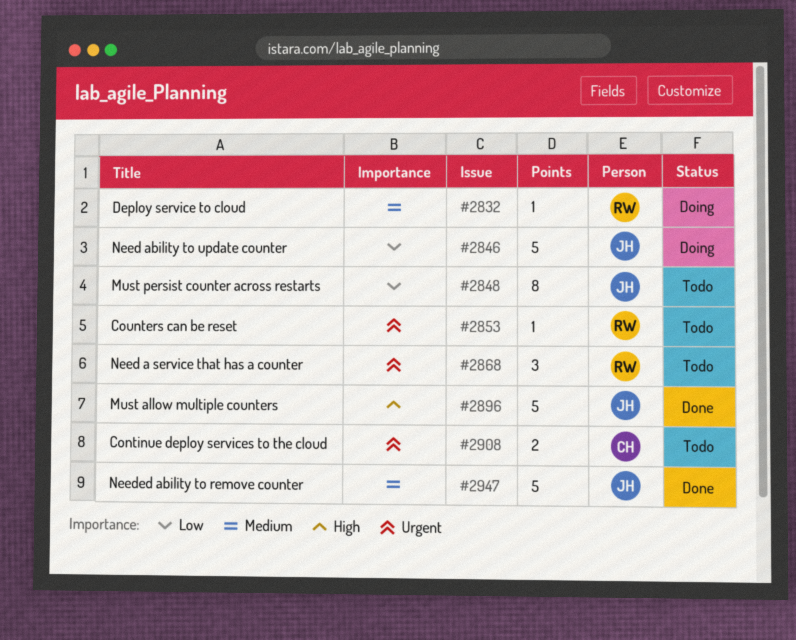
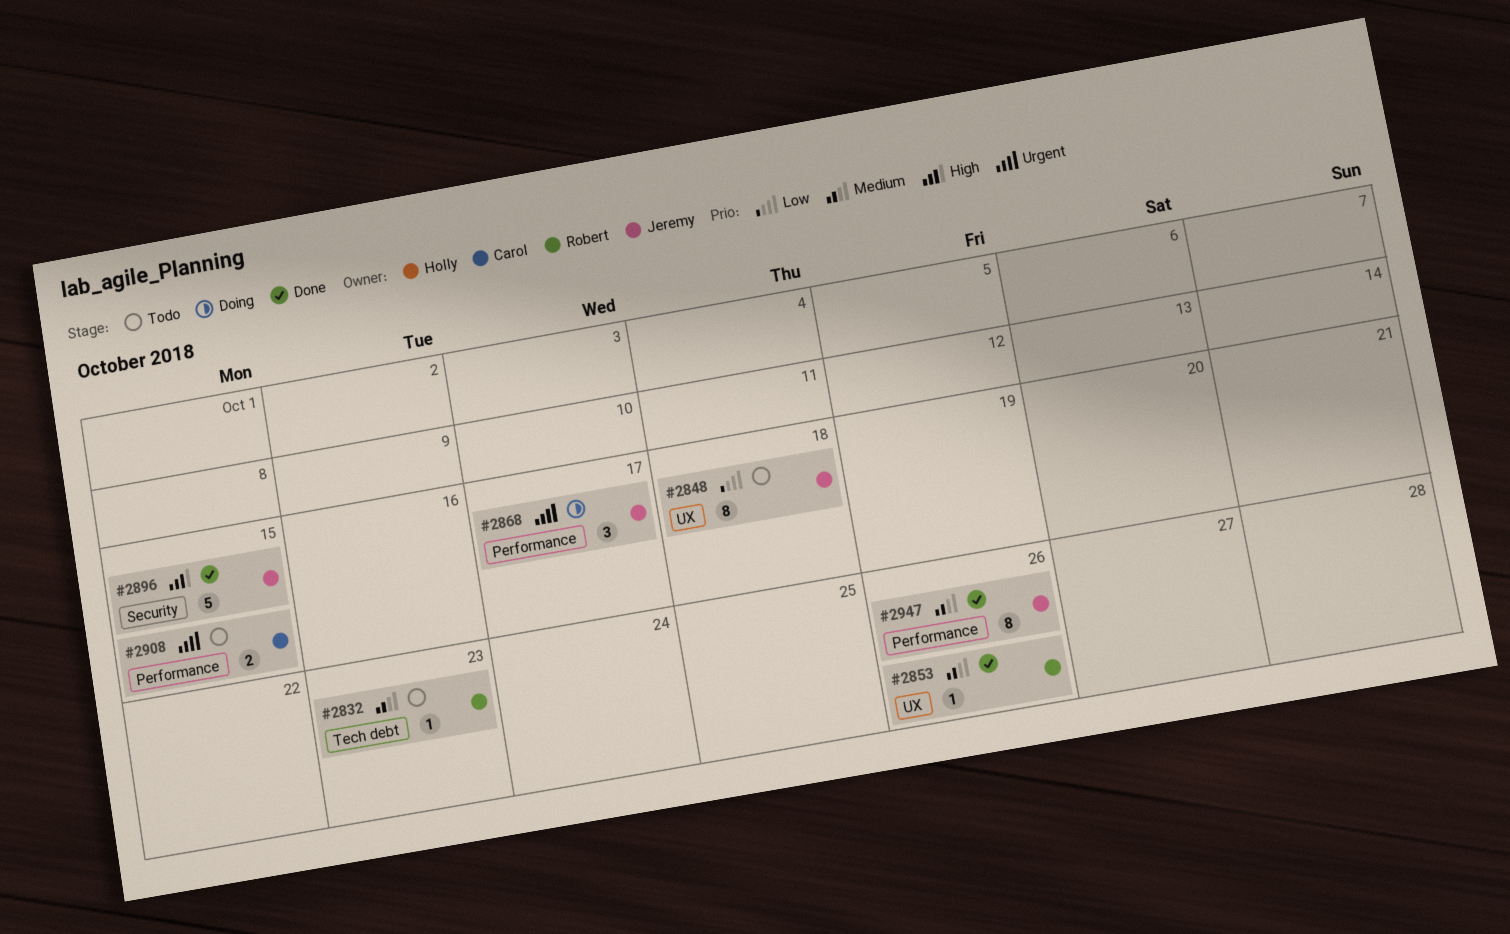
#2832, status: Doing -> Todo
#2846: present -> none
#2853, status: Todo -> Done
#2853, priority: Urgent -> Medium
#2868, status: Todo -> Doing
#2868, owner: Robert -> Jeremy
#2947, estimate: 5 -> 8

